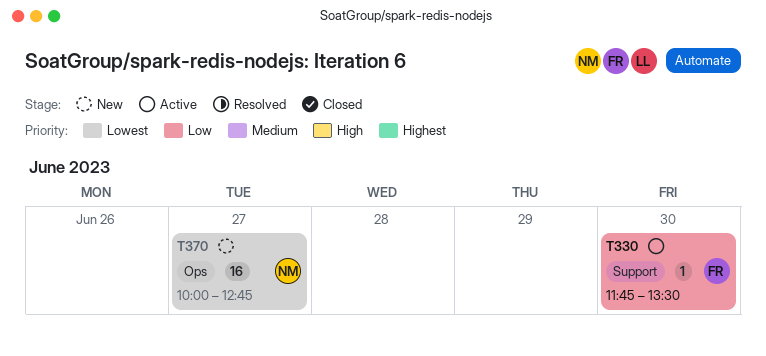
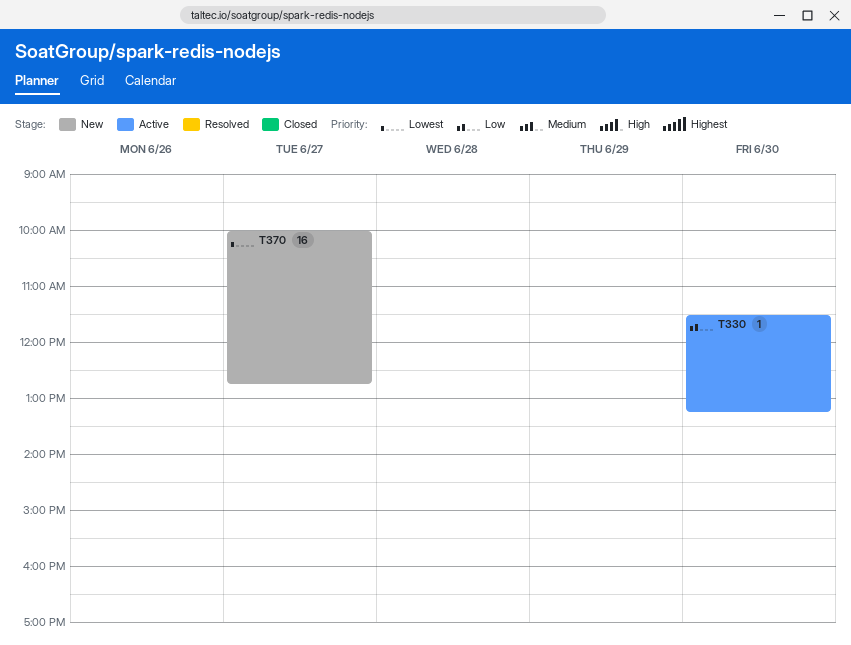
T330, begins: 11:45 -> 11:30
T330, ends: 13:30 -> 13:15

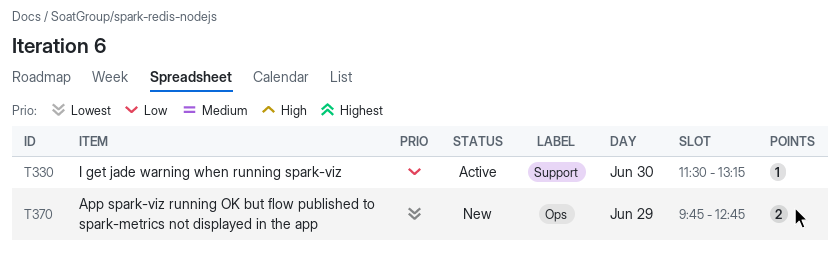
T370, estimate: 16 -> 2
T370, day: Jun 27 -> Jun 29
T370, begins: 10:00 -> 09:45

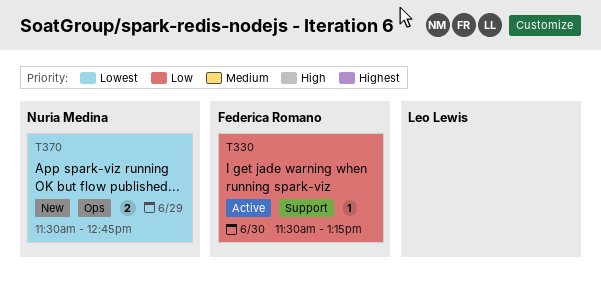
T370, begins: 09:45 -> 11:30

